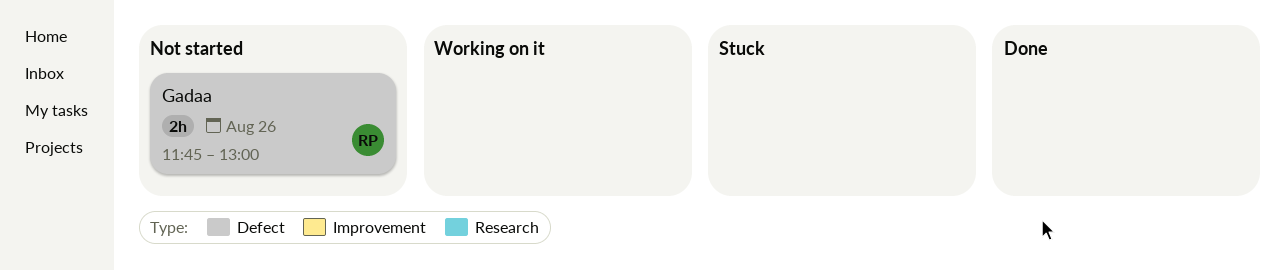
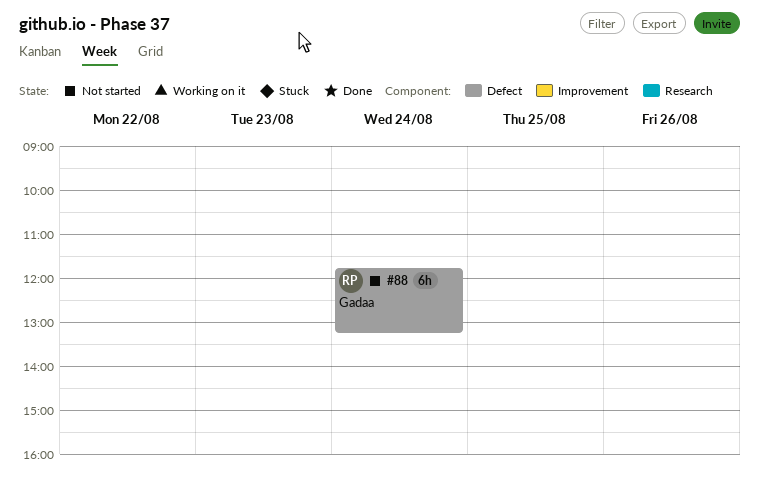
Gadaa, estimate: 2h -> 6h
Gadaa, day: Aug 26 -> Aug 24
Gadaa, ends: 13:00 -> 13:15

